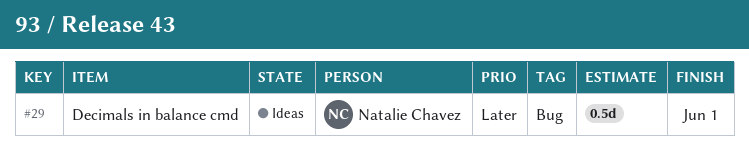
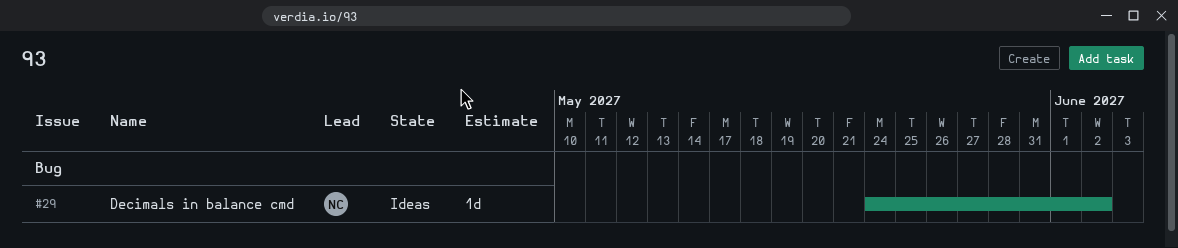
#29, estimate: 0.5d -> 1d
#29, due: Jun 1 -> Jun 2

